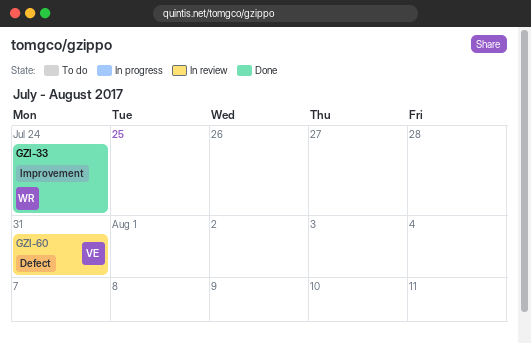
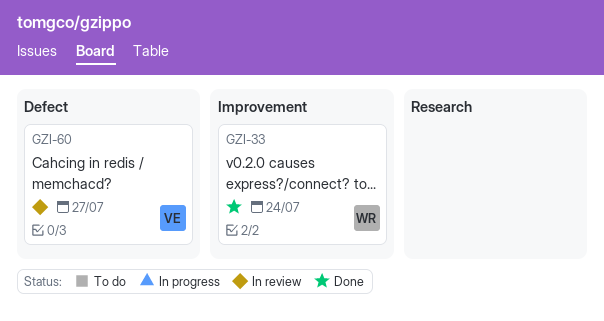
GZI-60, due: Jul 31 -> Jul 27

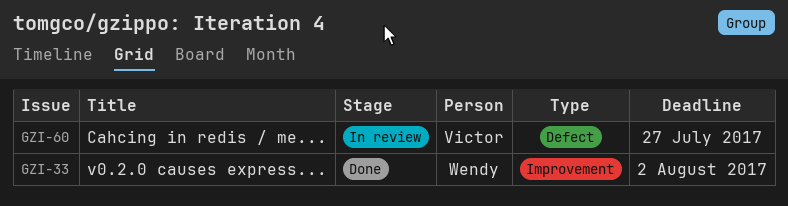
GZI-33, due: Jul 24 -> Aug 2

